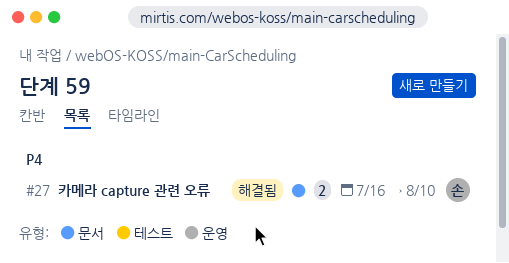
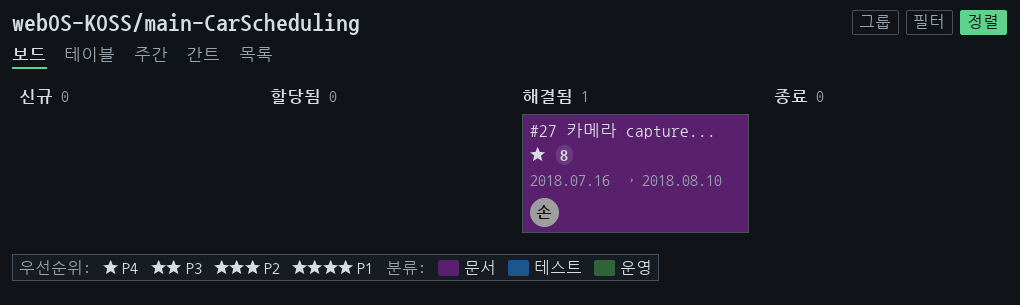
#27, estimate: 2 -> 8

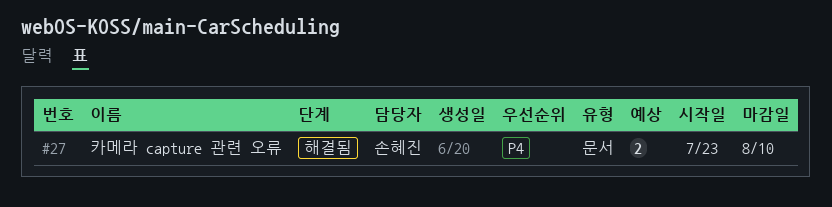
#27, estimate: 8 -> 2
#27, start: Jul 16 -> Jul 23

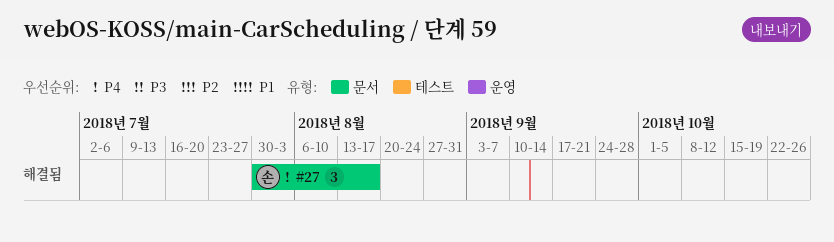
#27, estimate: 2 -> 3
#27, start: Jul 23 -> Jul 30
#27, due: Aug 10 -> Aug 17

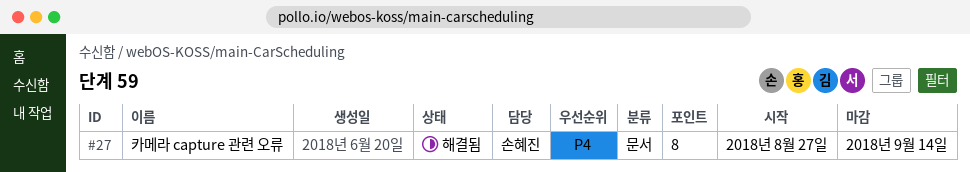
#27, estimate: 3 -> 8
#27, start: Jul 30 -> Aug 27
#27, due: Aug 17 -> Sep 14

